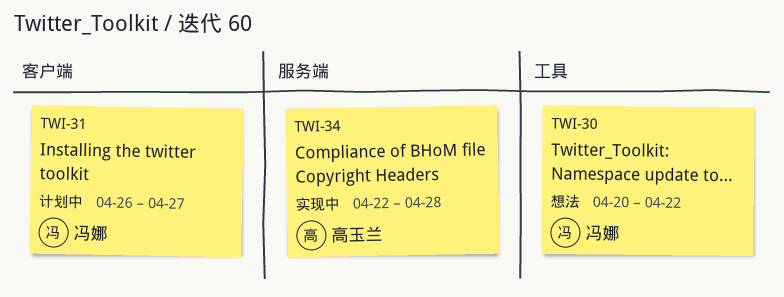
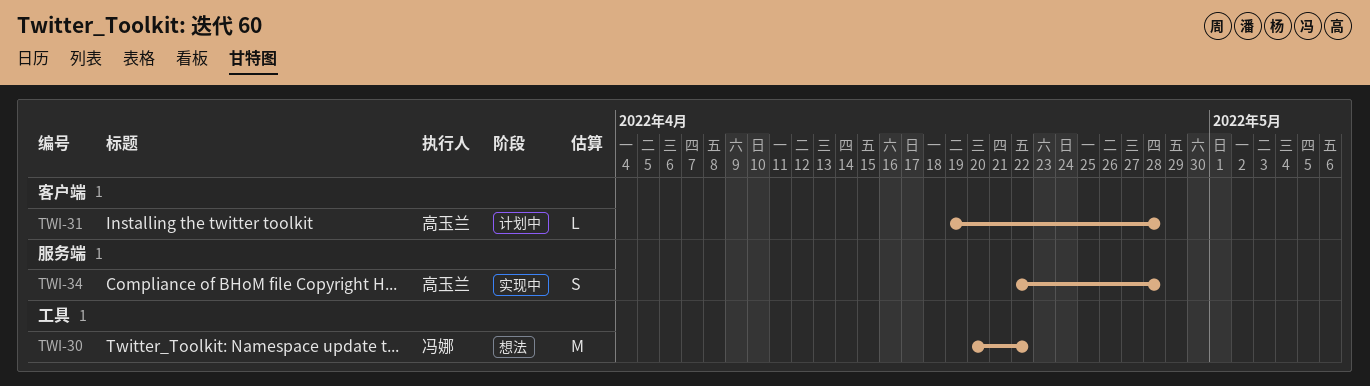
TWI-31, owner: 冯娜 -> 高玉兰
TWI-31, start: Apr 26 -> Apr 19
TWI-31, due: Apr 27 -> Apr 28

